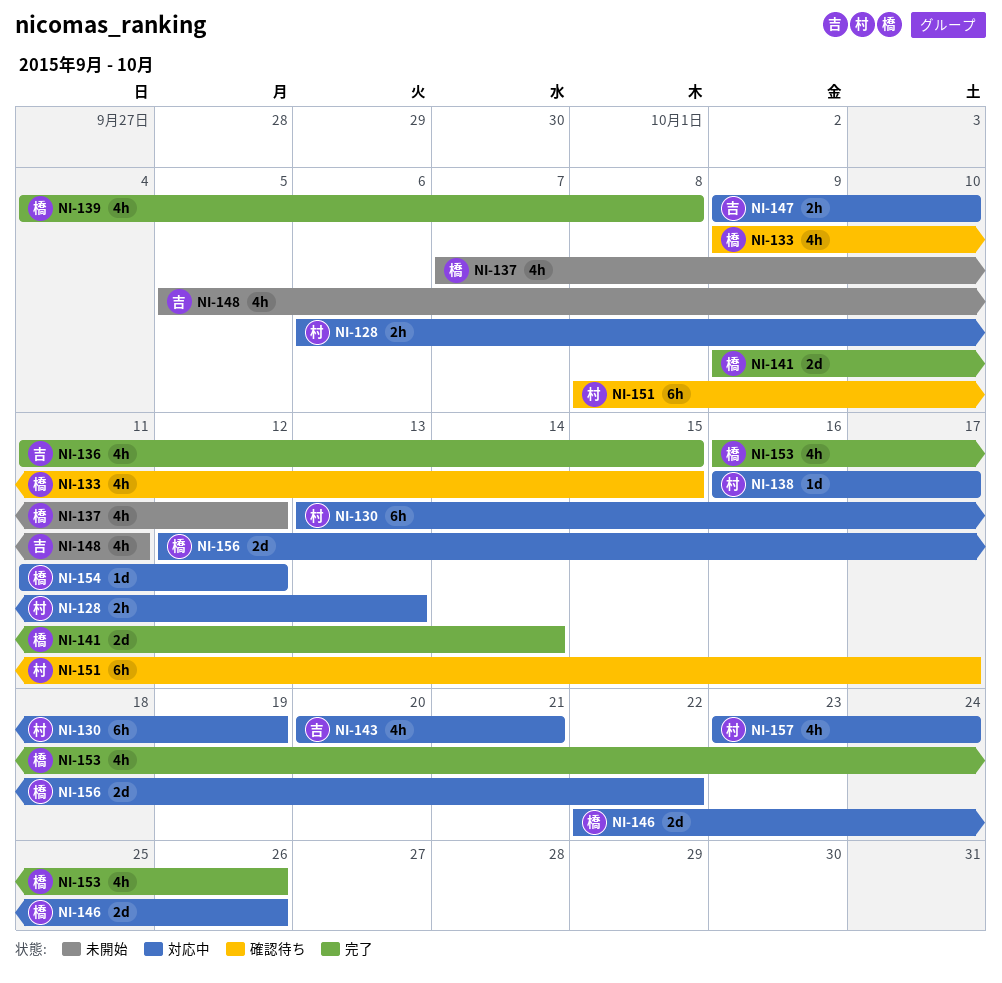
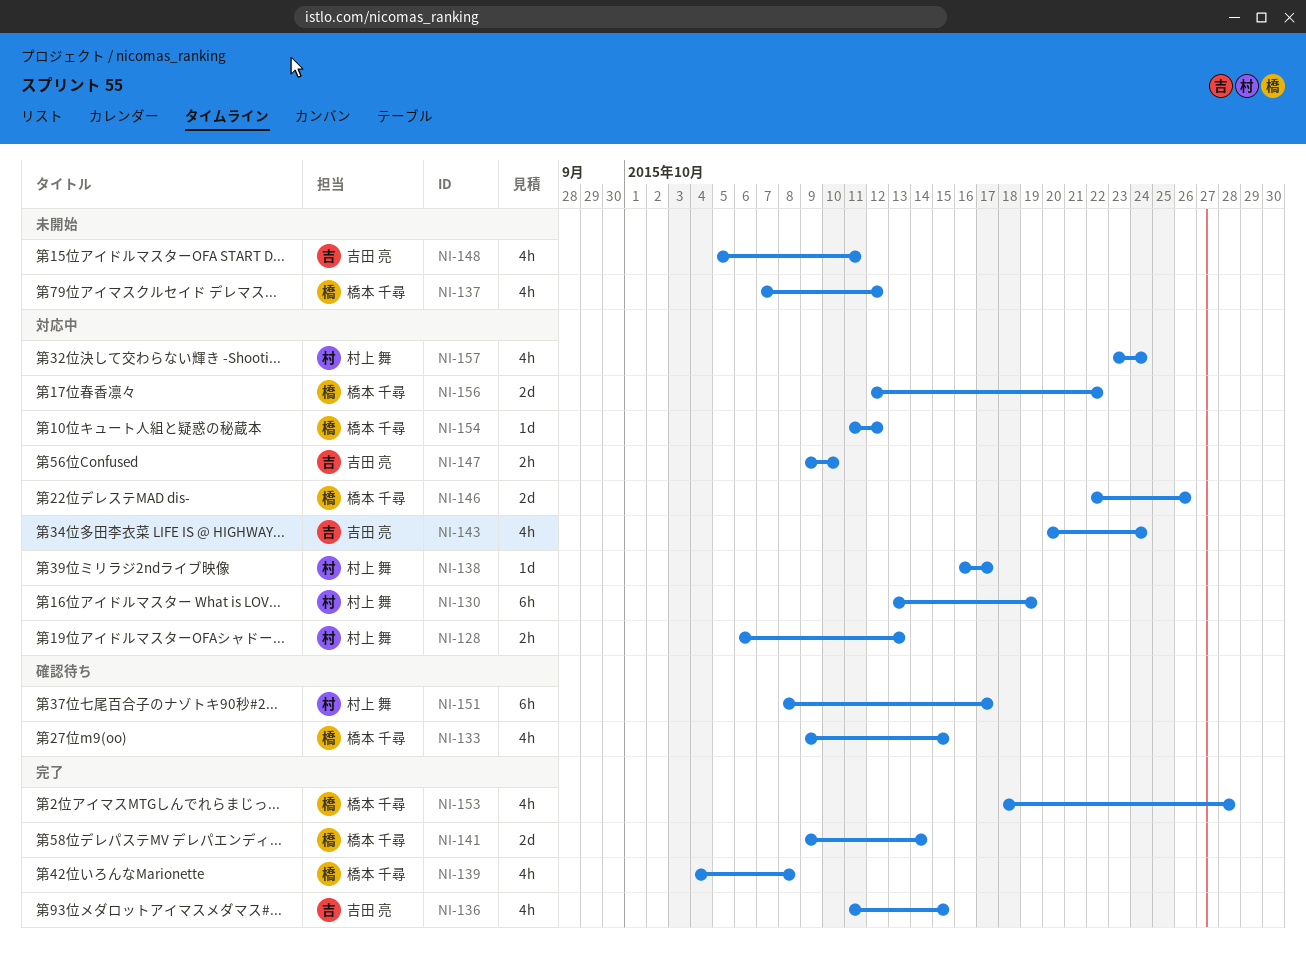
NI-143, due: Oct 21 -> Oct 24
NI-153, start: Oct 16 -> Oct 18
NI-153, due: Oct 26 -> Oct 28

